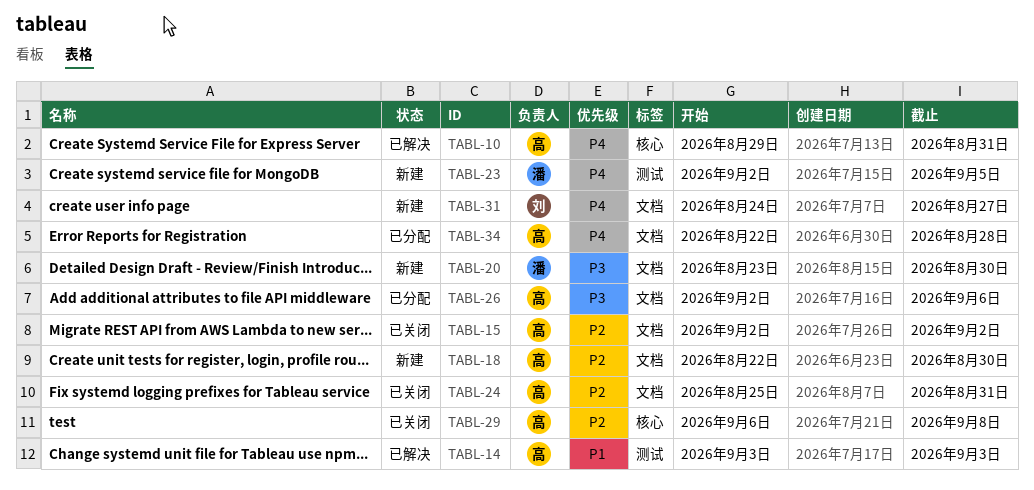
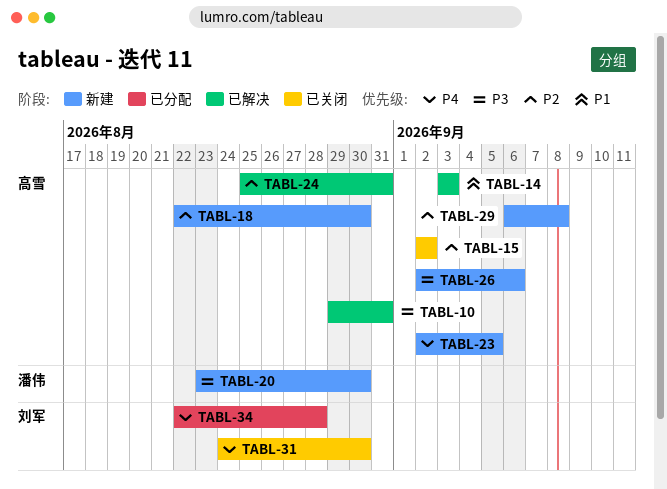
TABL-10, priority: P4 -> P3
TABL-23, owner: 潘伟 -> 高雪
TABL-24, status: 已关闭 -> 已解决
TABL-26, status: 已分配 -> 新建
TABL-29, status: 已关闭 -> 新建
TABL-31, status: 新建 -> 已关闭
TABL-31, due: Aug 27 -> Aug 30
TABL-34, owner: 高雪 -> 刘军

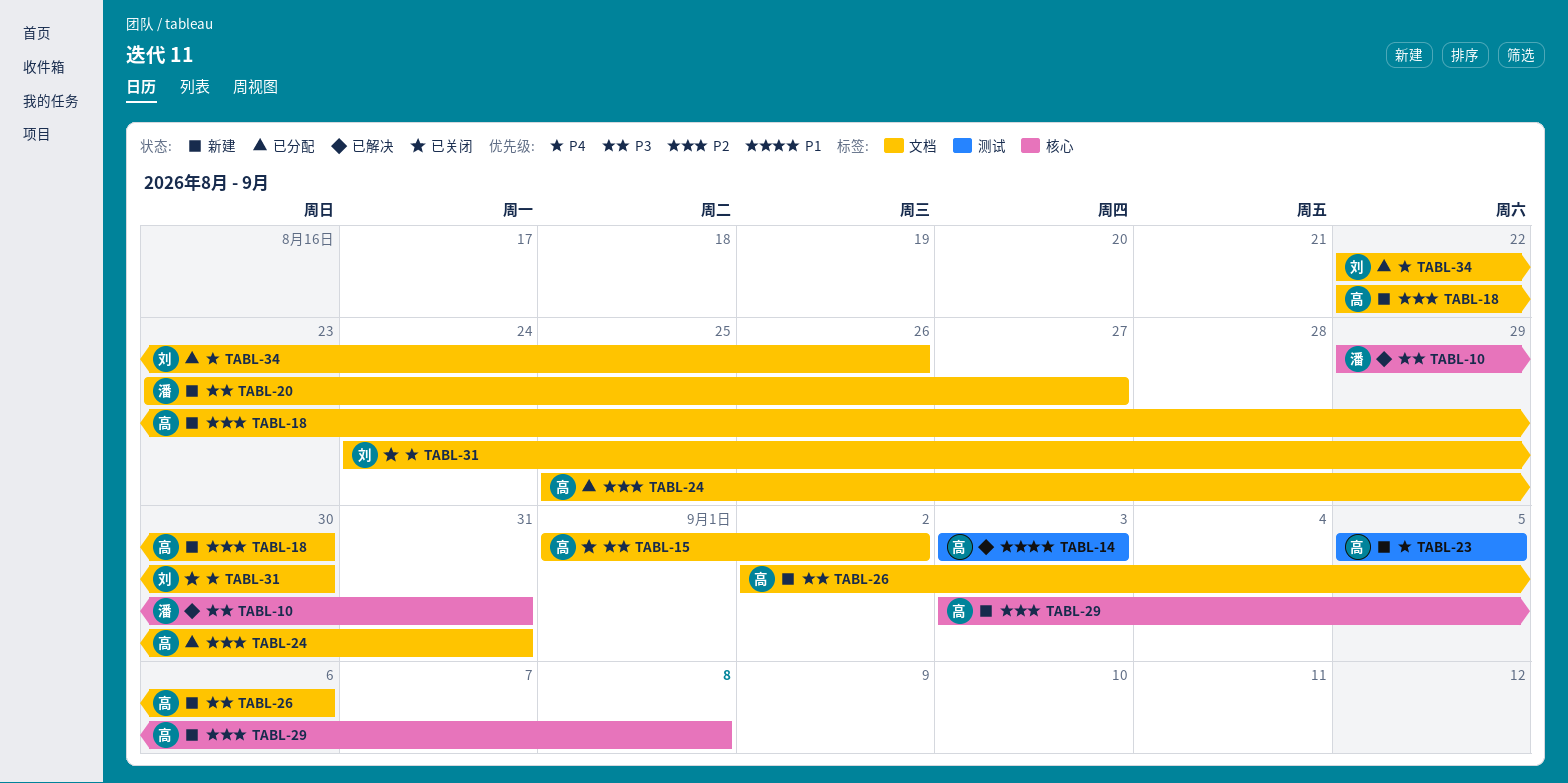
TABL-10, owner: 高雪 -> 潘伟
TABL-15, priority: P2 -> P3
TABL-15, start: Sep 2 -> Sep 1
TABL-20, due: Aug 30 -> Aug 27
TABL-23, start: Sep 2 -> Sep 5
TABL-24, status: 已解决 -> 已分配
TABL-29, start: Sep 6 -> Sep 3
TABL-34, due: Aug 28 -> Aug 26

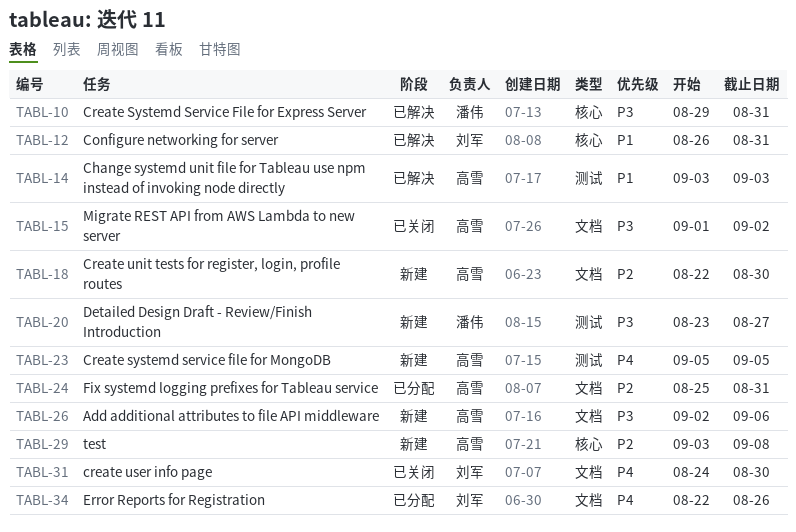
TABL-12: none -> present
TABL-20, label: 文档 -> 测试

